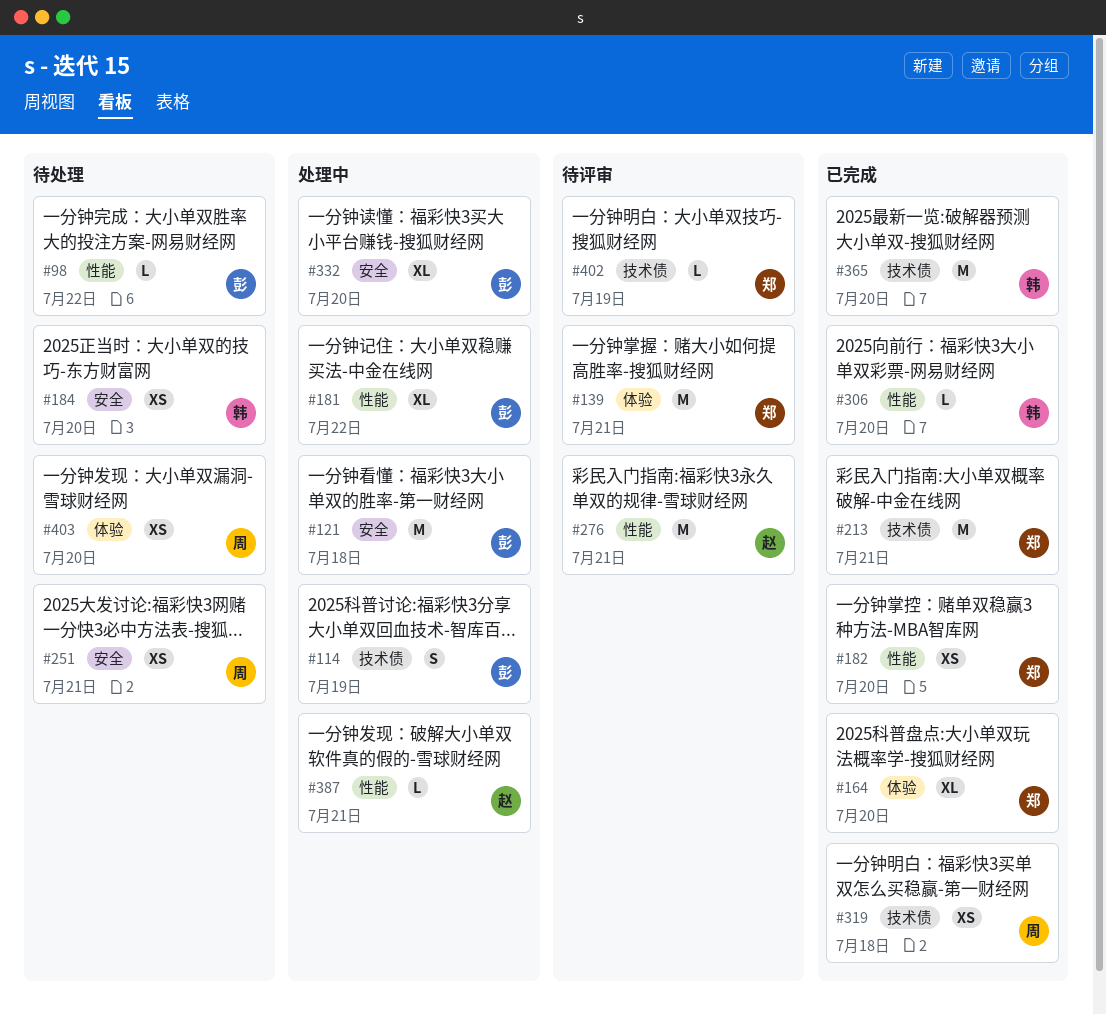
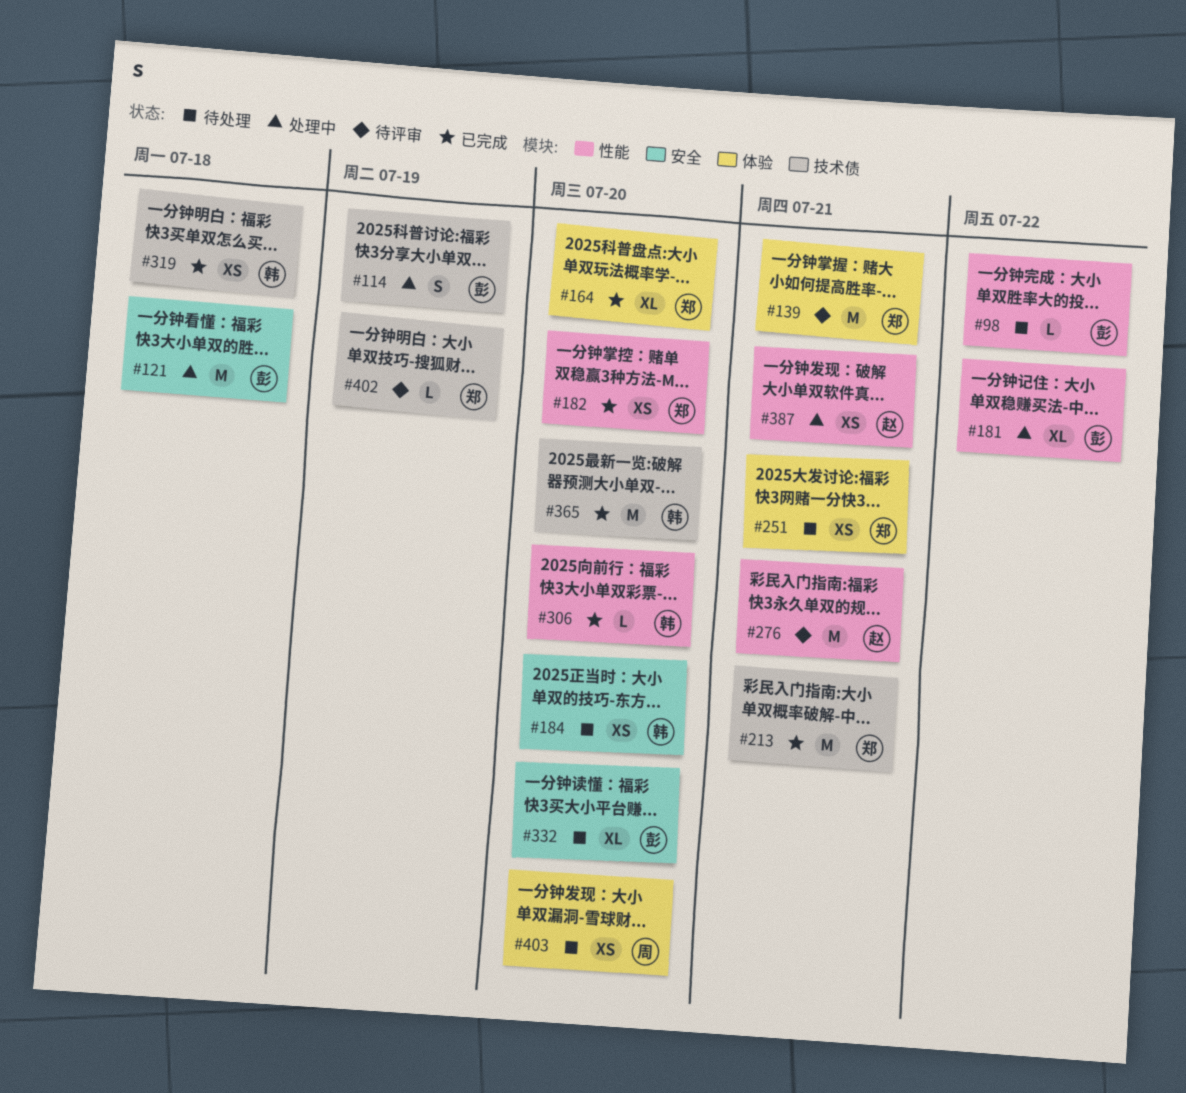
#251, owner: 周 -> 郑
#251, label: 安全 -> 体验
#319, owner: 周 -> 韩
#332, status: 处理中 -> 待处理
#387, estimate: L -> XS

